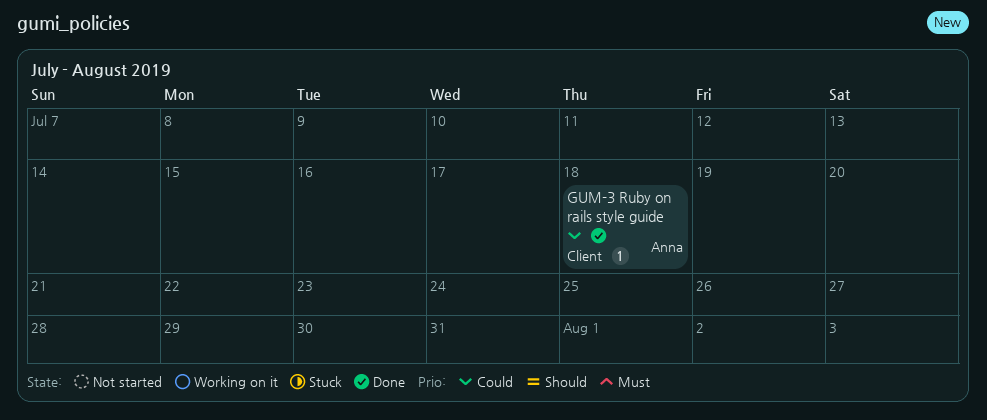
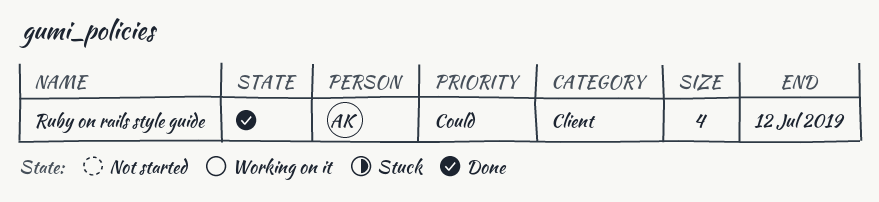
Ruby on rails style guide, estimate: 1 -> 4
Ruby on rails style guide, due: Jul 18 -> Jul 12

